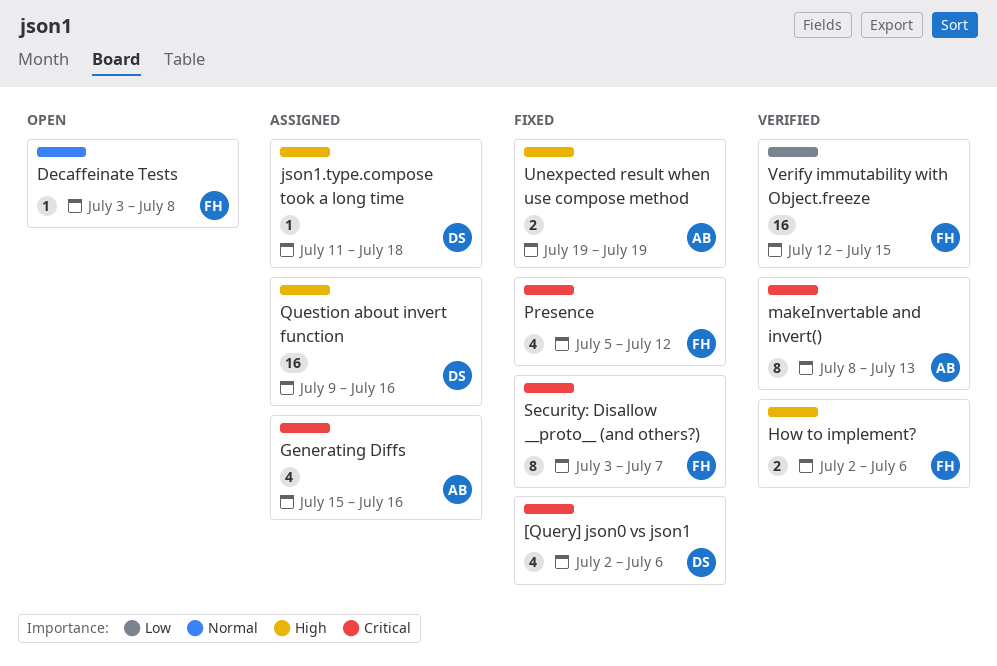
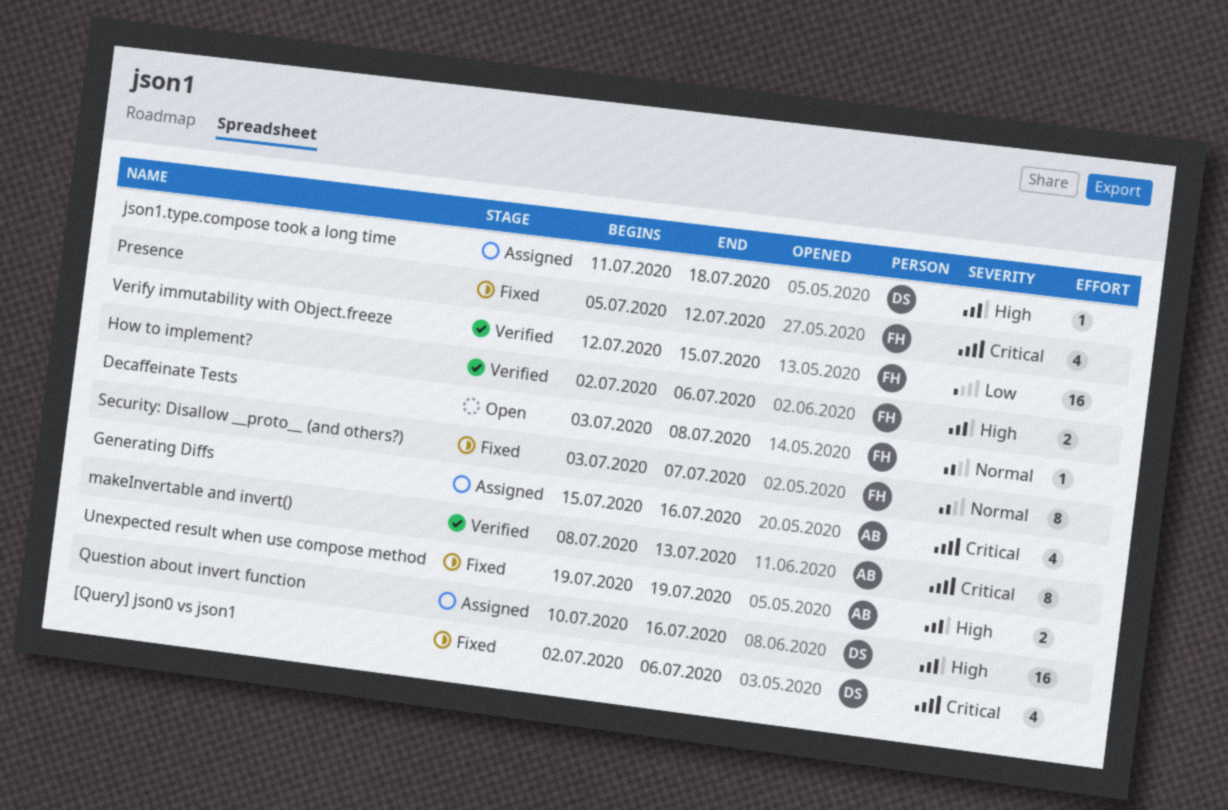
Question about invert function, start: Jul 9 -> Jul 10
Security: Disallow __proto__ (and others?), priority: Critical -> Normal

